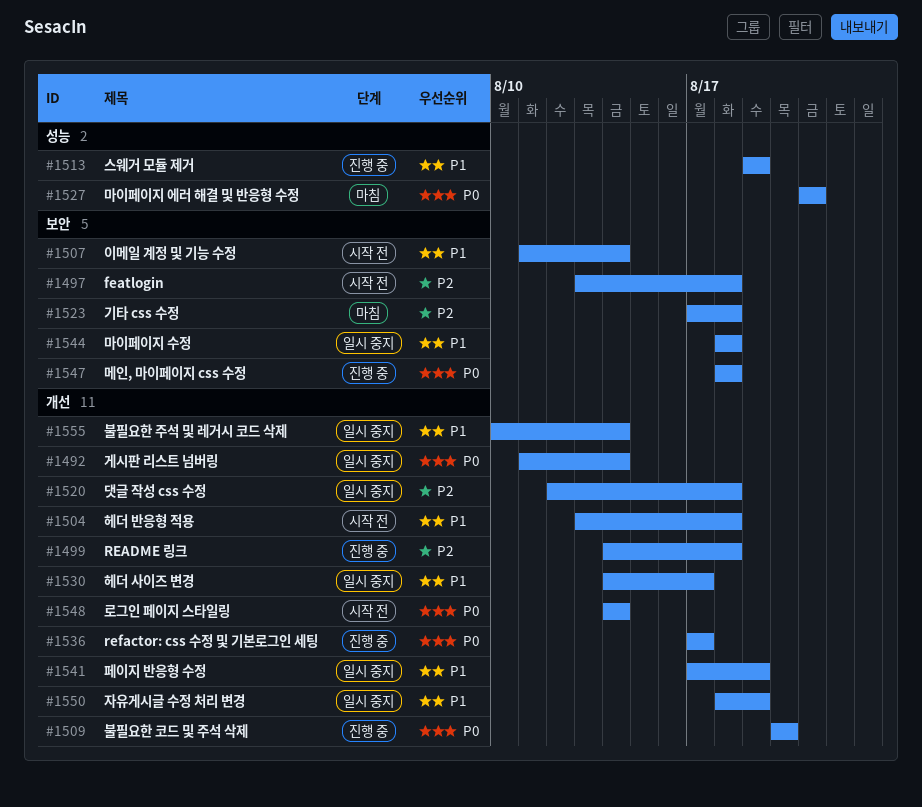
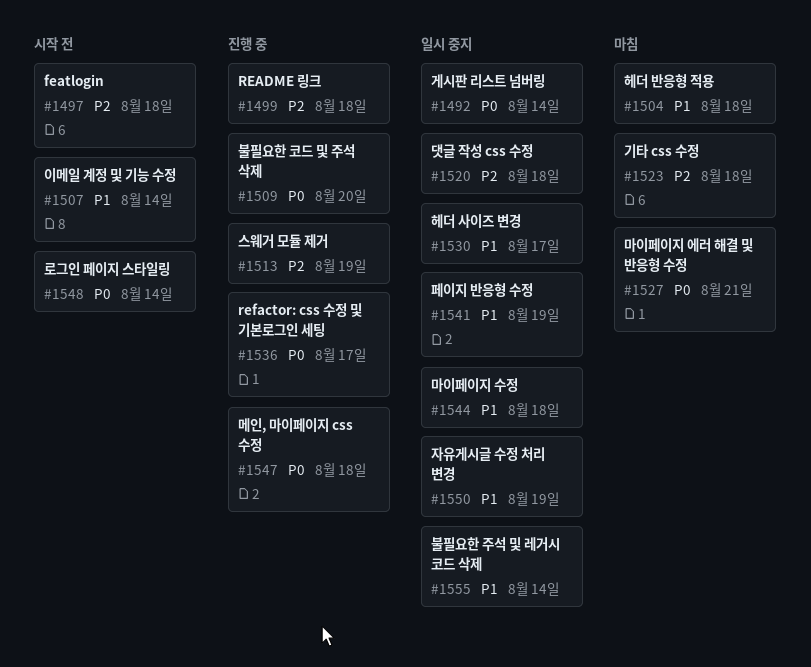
#1504, status: 시작 전 -> 마침
#1513, priority: P1 -> P2

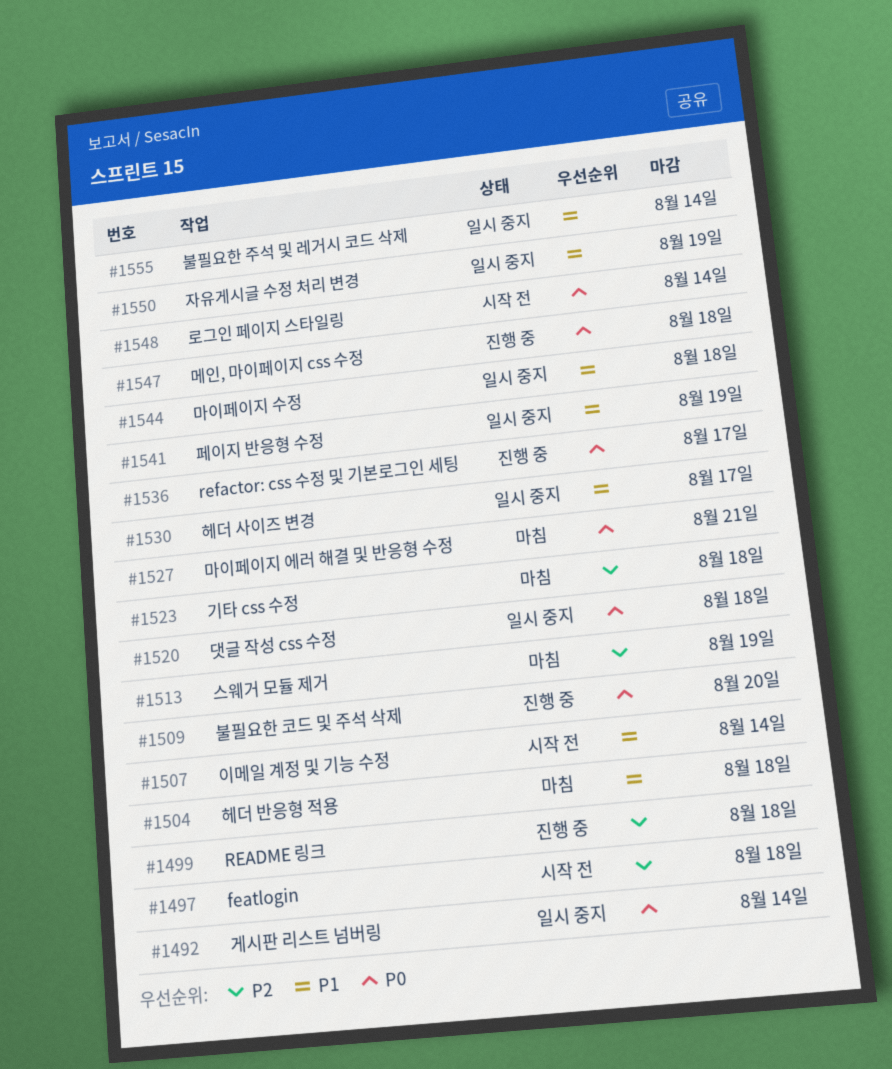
#1513, status: 진행 중 -> 마침
#1520, priority: P2 -> P0

